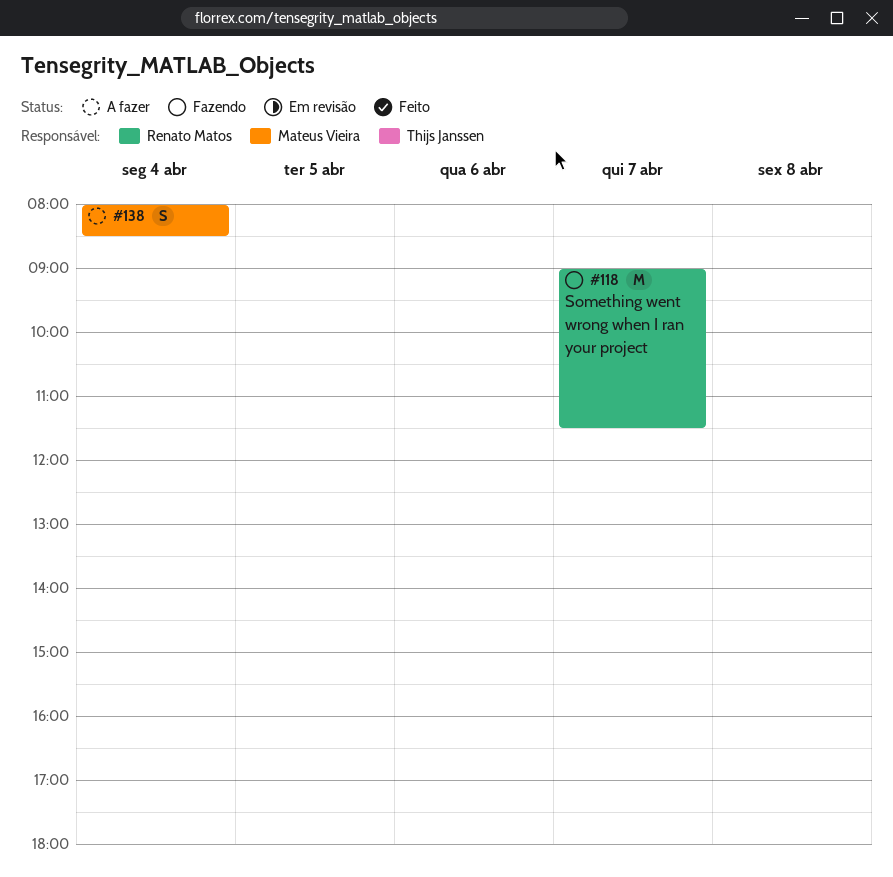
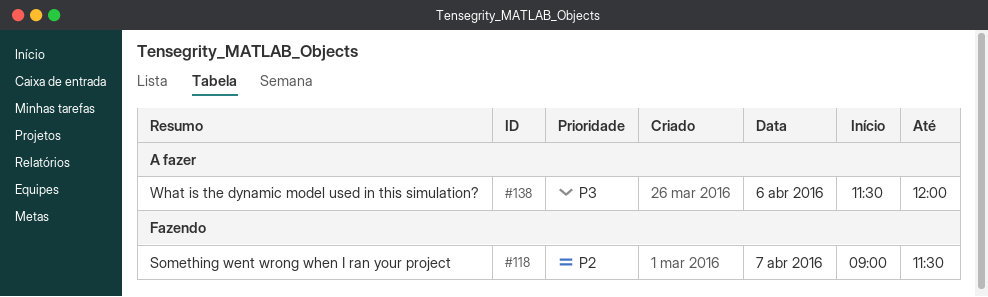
#138, day: Apr 4 -> Apr 6
#138, begins: 08:00 -> 11:30
#138, ends: 08:30 -> 12:00

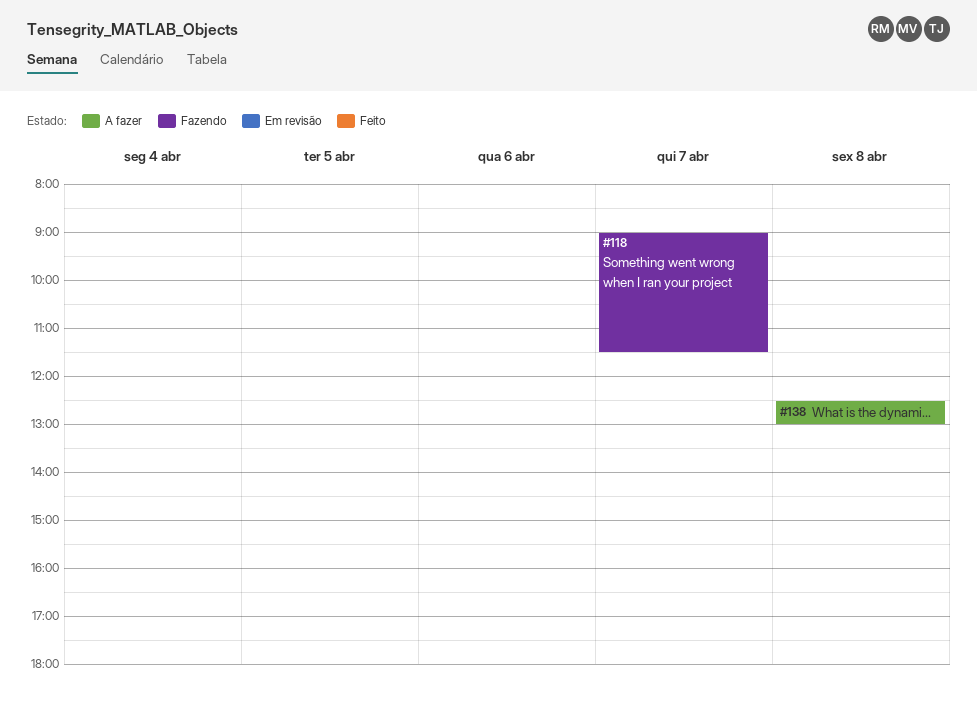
#138, day: Apr 6 -> Apr 8
#138, begins: 11:30 -> 12:30
#138, ends: 12:00 -> 13:00

